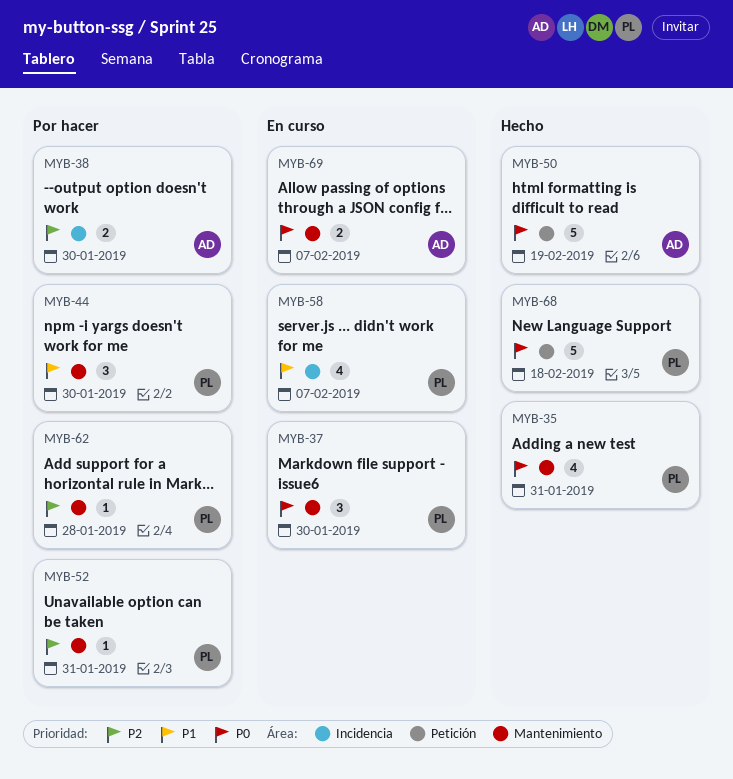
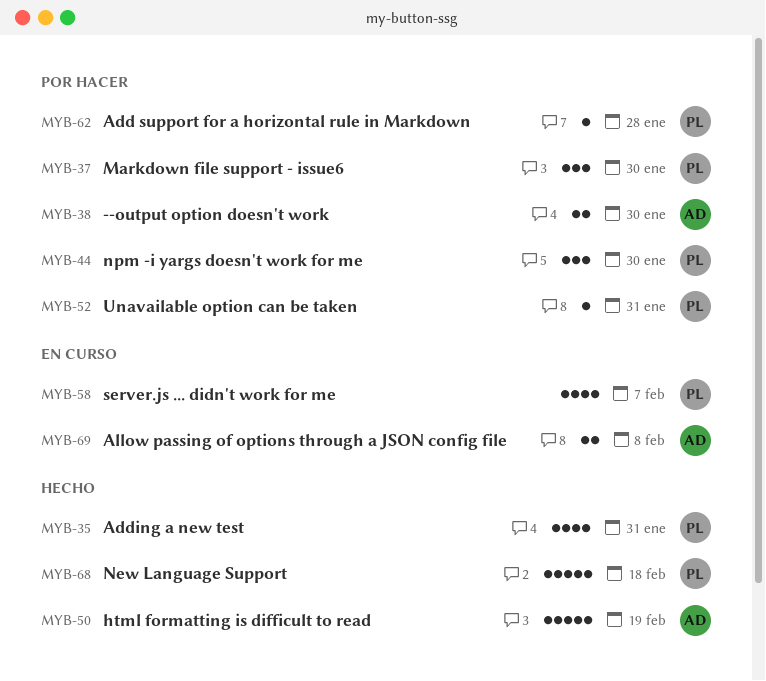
MYB-37, status: En curso -> Por hacer
MYB-69, due: Feb 7 -> Feb 8

